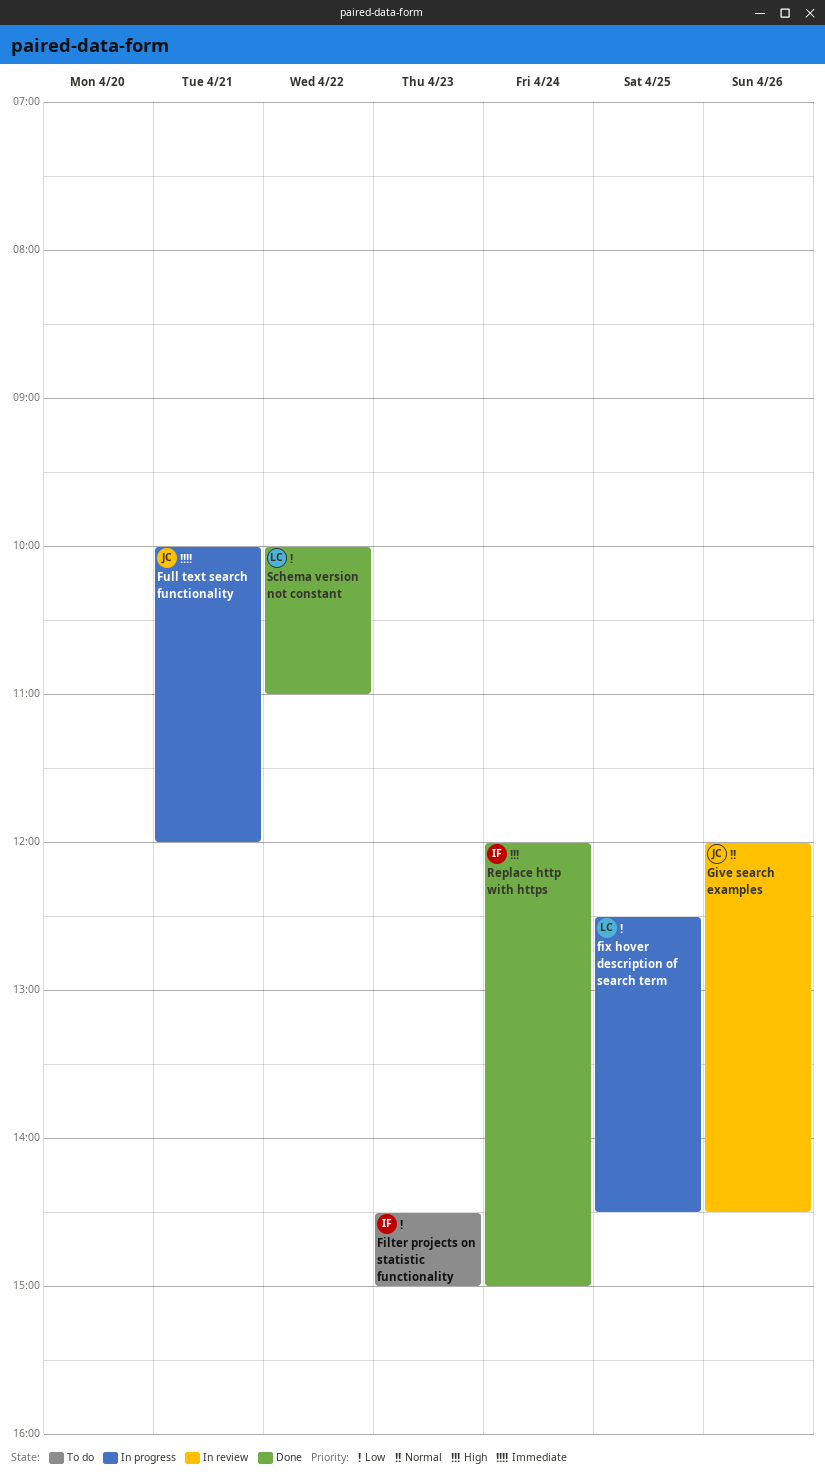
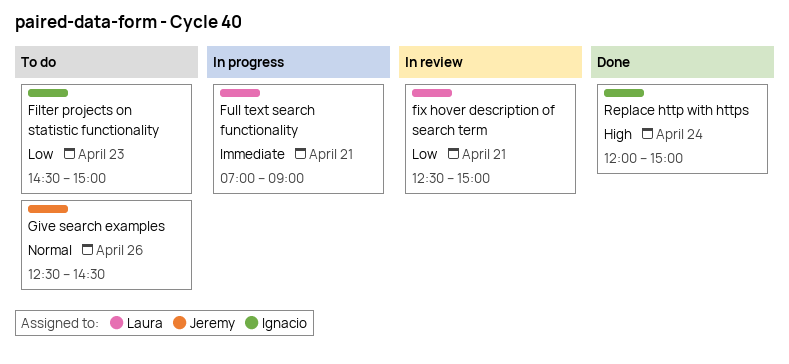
fix hover description of search term, status: In progress -> In review
fix hover description of search term, day: Apr 25 -> Apr 21
fix hover description of search term, ends: 14:30 -> 15:00
Full text search functionality, owner: Jeremy -> Laura
Full text search functionality, begins: 10:00 -> 07:00
Full text search functionality, ends: 12:00 -> 09:00
Give search examples, status: In review -> To do
Give search examples, begins: 12:00 -> 12:30
Schema version not constant: present -> none

